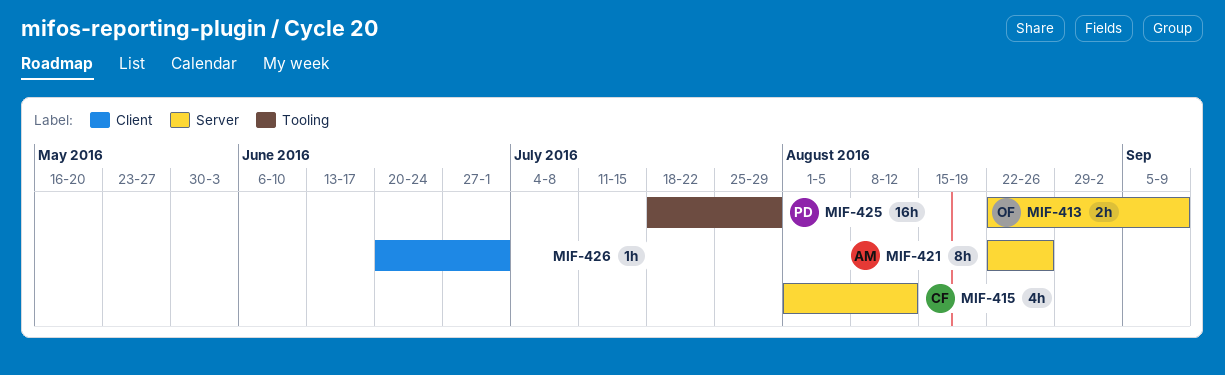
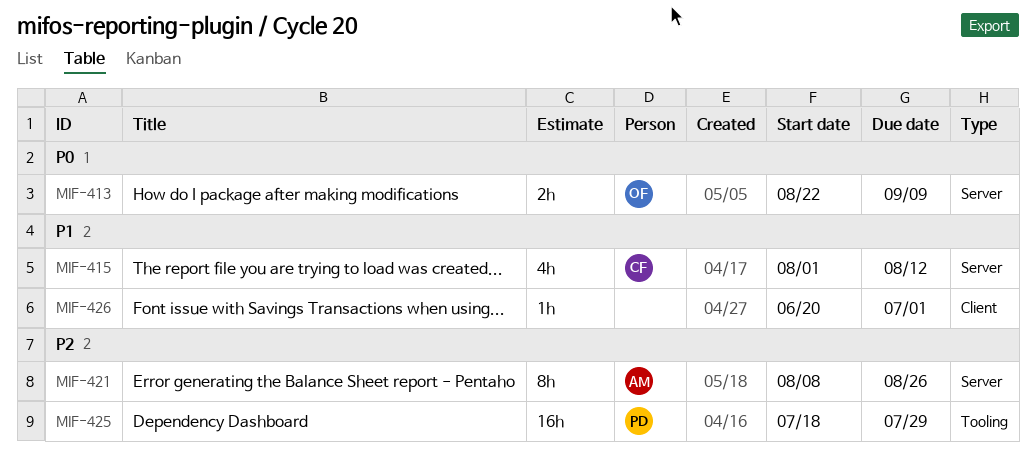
MIF-421, start: Aug 22 -> Aug 8

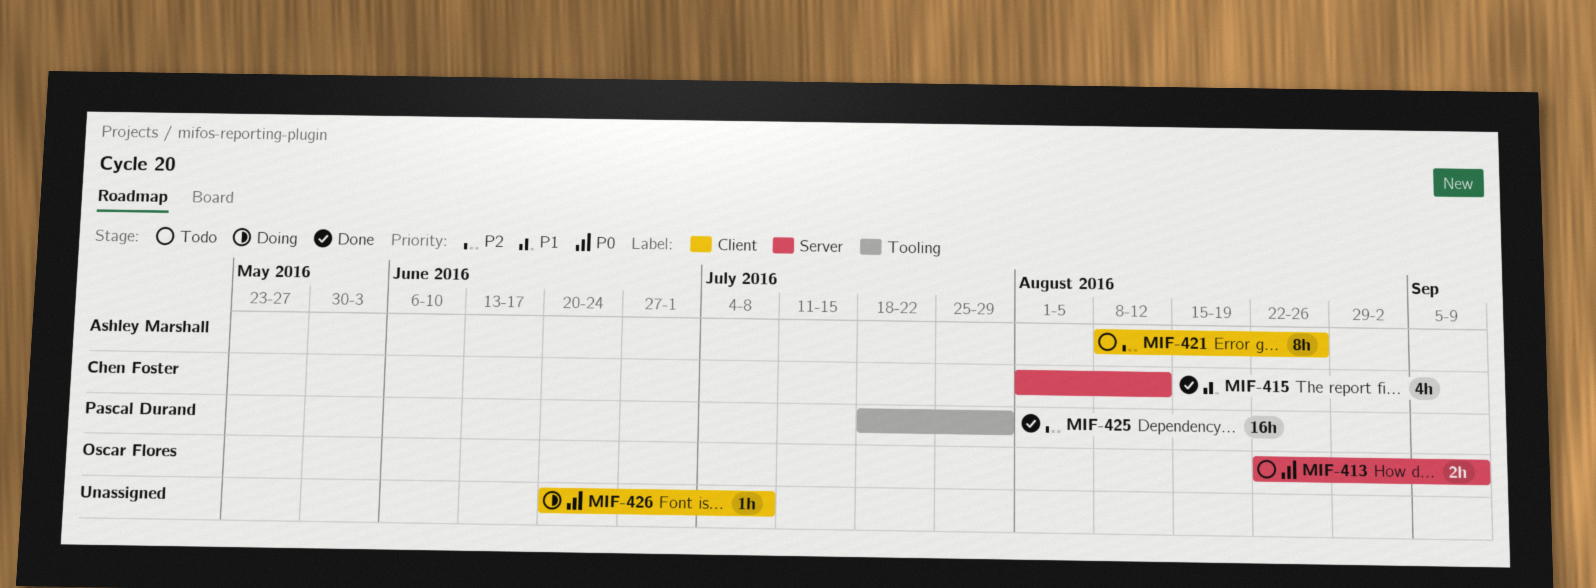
MIF-421, label: Server -> Client
MIF-426, priority: P1 -> P0
MIF-426, due: Jul 1 -> Jul 8

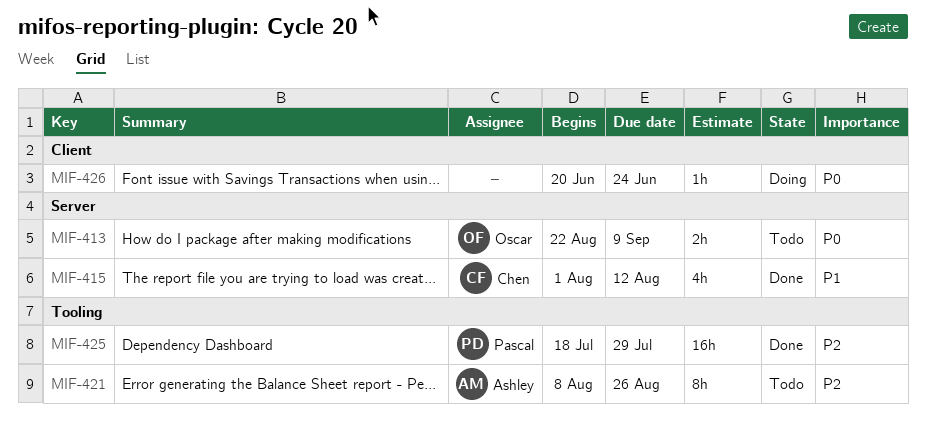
MIF-421, label: Client -> Tooling
MIF-426, due: Jul 8 -> Jun 24

